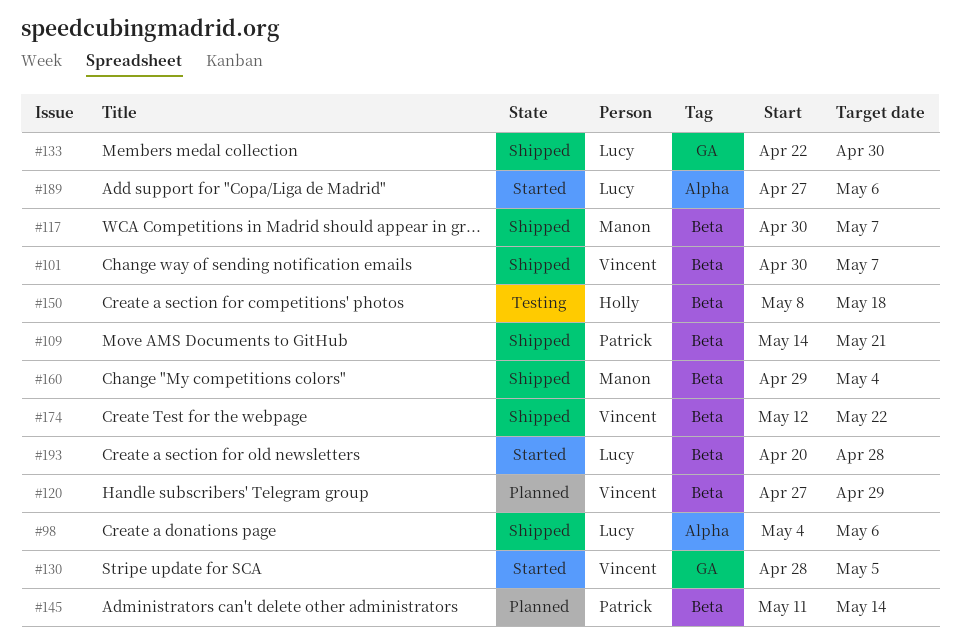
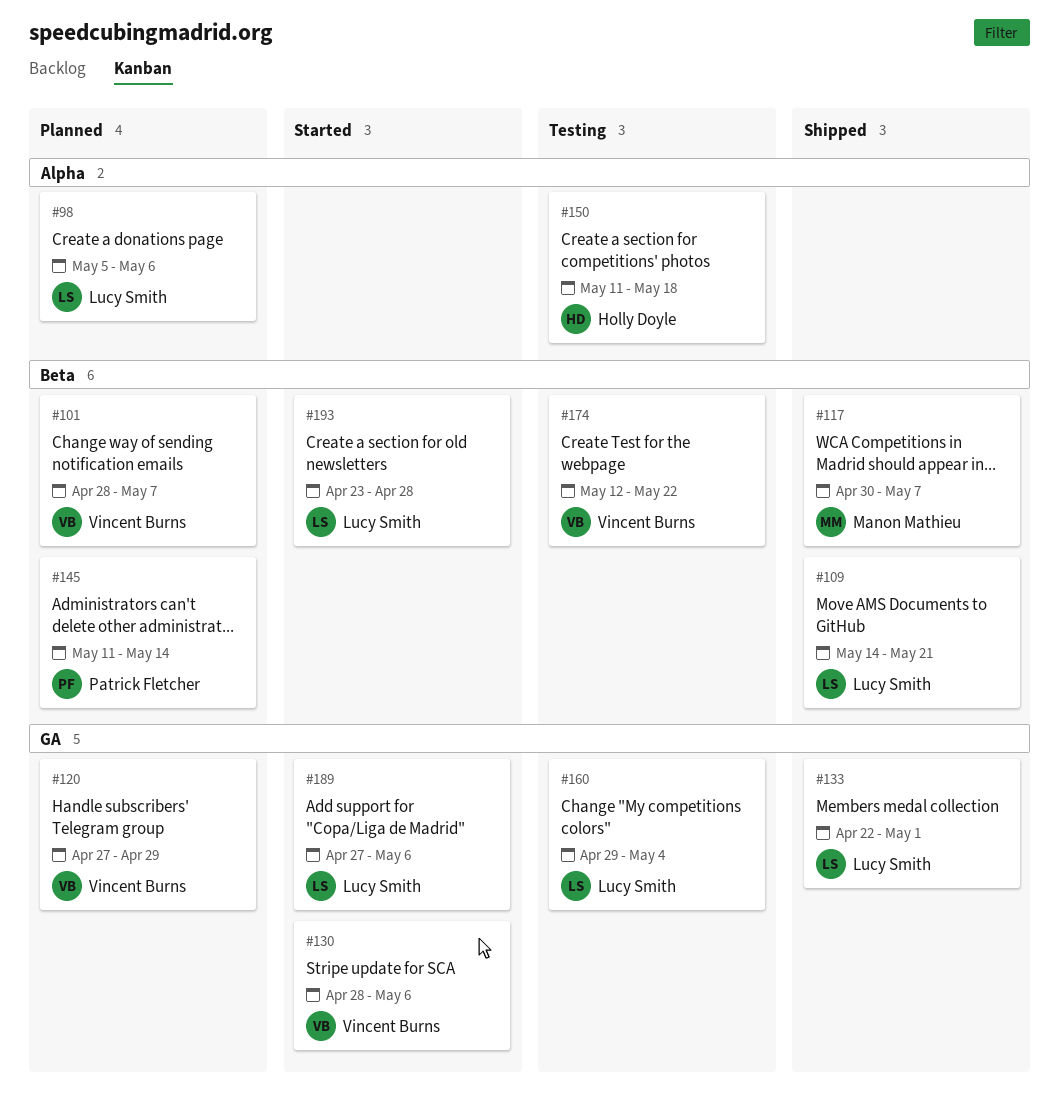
#98, status: Shipped -> Planned
#98, start: May 4 -> May 5
#101, status: Shipped -> Planned
#101, start: Apr 30 -> Apr 28
#109, owner: Patrick Fletcher -> Lucy Smith
#120, label: Beta -> GA
#130, due: May 5 -> May 6
#133, due: Apr 30 -> May 1
#150, label: Beta -> Alpha
#150, start: May 8 -> May 11
#160, status: Shipped -> Testing
#160, owner: Manon Mathieu -> Lucy Smith
#160, label: Beta -> GA
#174, status: Shipped -> Testing
#189, label: Alpha -> GA
#193, start: Apr 20 -> Apr 23

